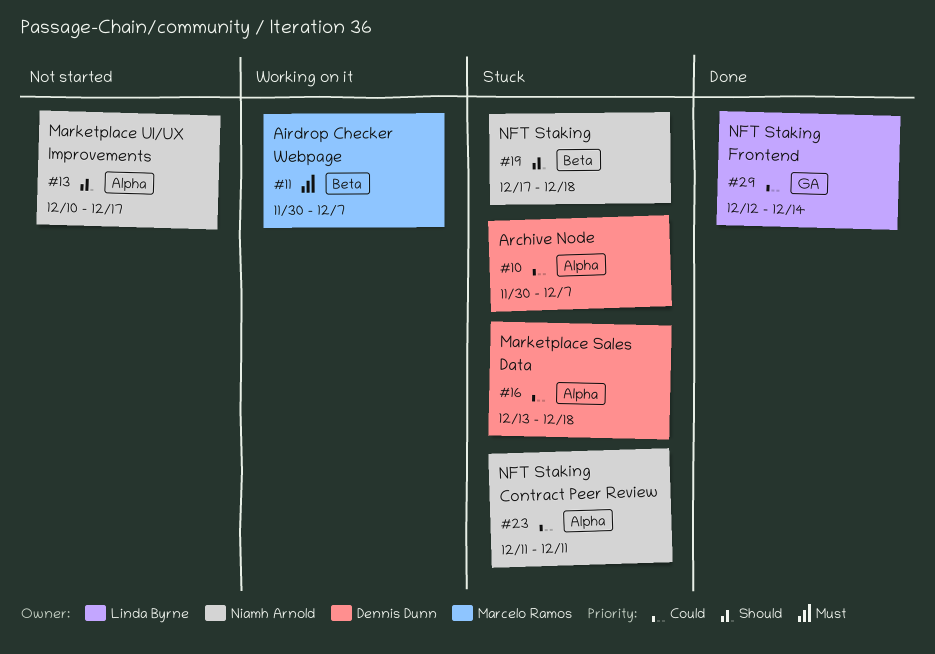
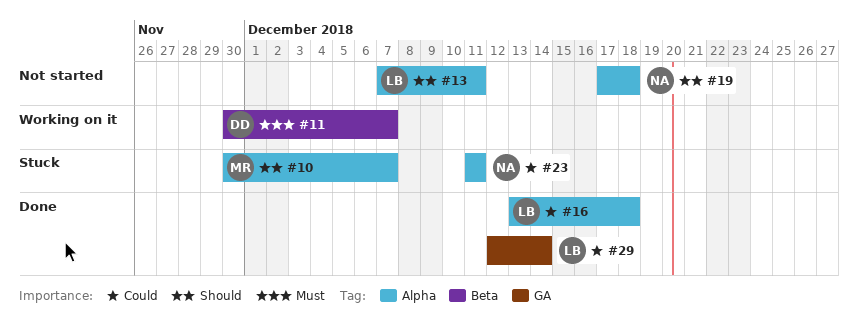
#10, owner: Dennis Dunn -> Marcelo Ramos
#10, priority: Could -> Should
#11, owner: Marcelo Ramos -> Dennis Dunn
#13, owner: Niamh Arnold -> Linda Byrne
#13, start: Dec 10 -> Dec 7
#13, due: Dec 17 -> Dec 11
#16, status: Stuck -> Done
#16, owner: Dennis Dunn -> Linda Byrne
#19, status: Stuck -> Not started
#19, label: Beta -> Alpha

